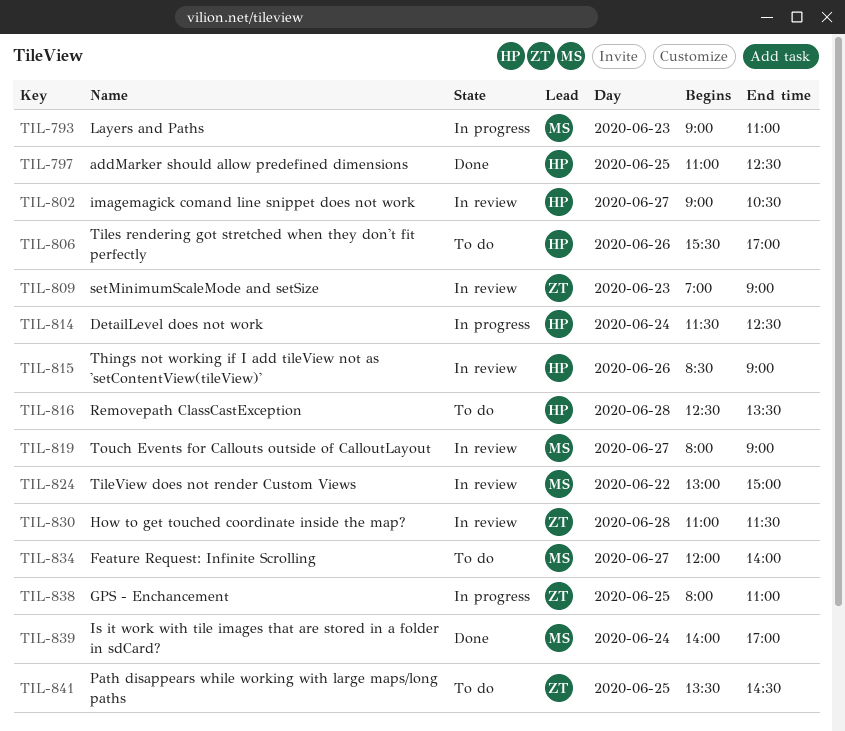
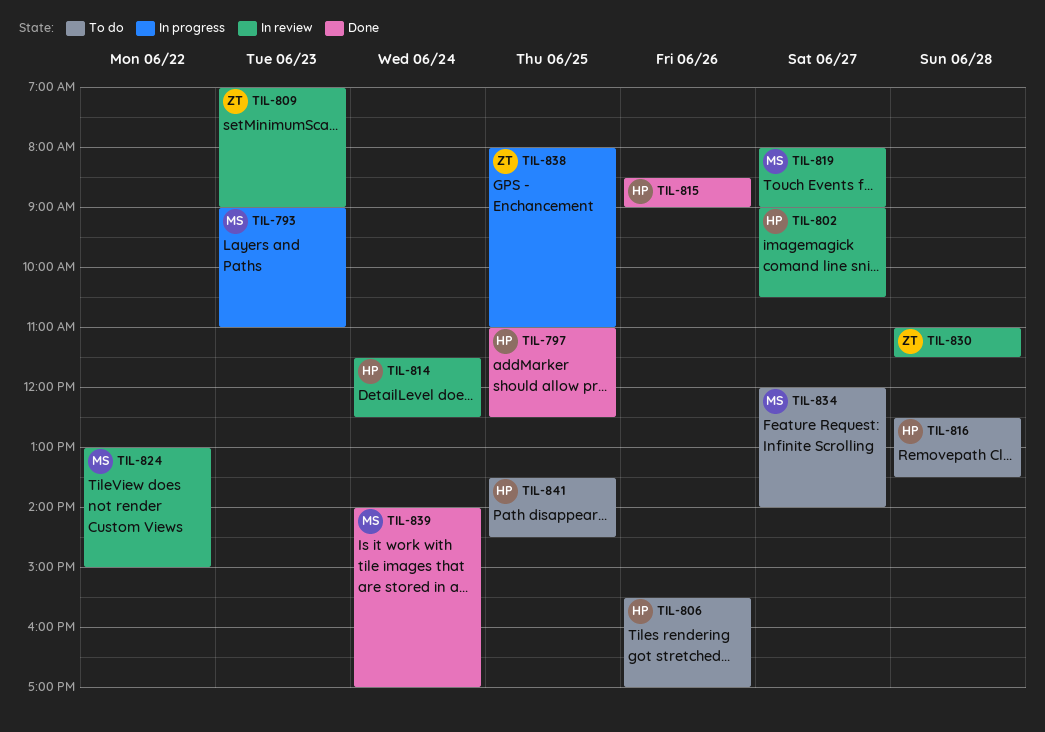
TIL-814, status: In progress -> In review
TIL-815, status: In review -> Done
TIL-841, owner: ZT -> HP

